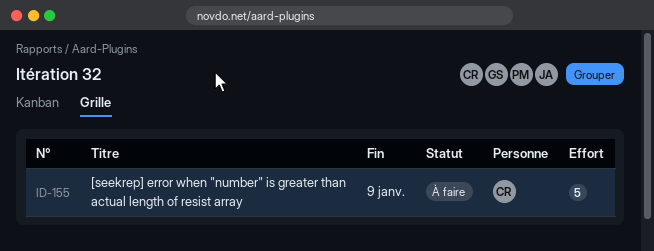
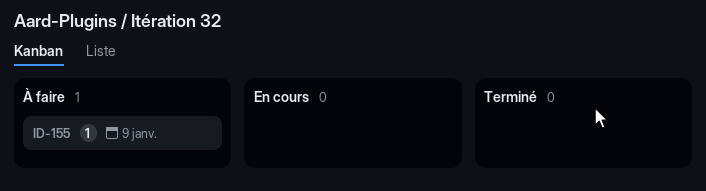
ID-155, estimate: 5 -> 1

